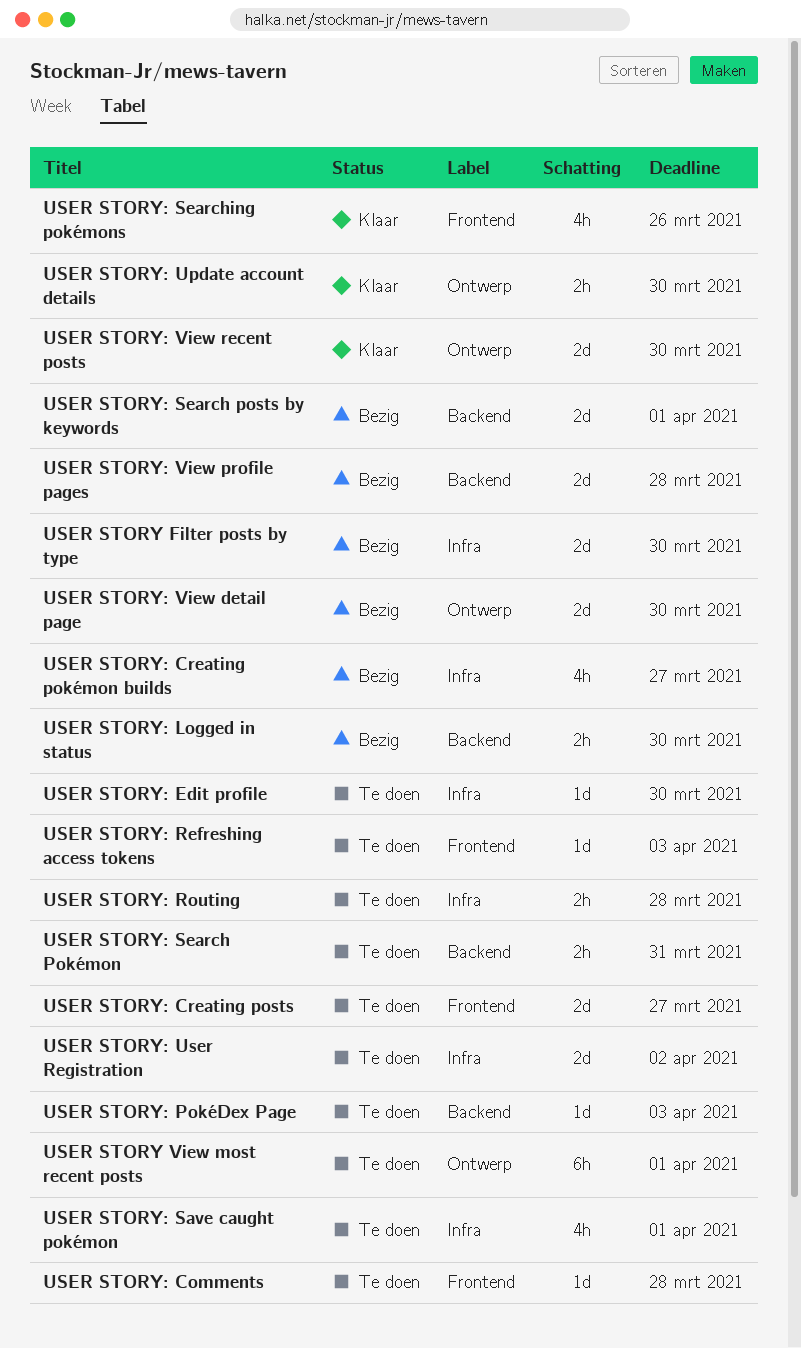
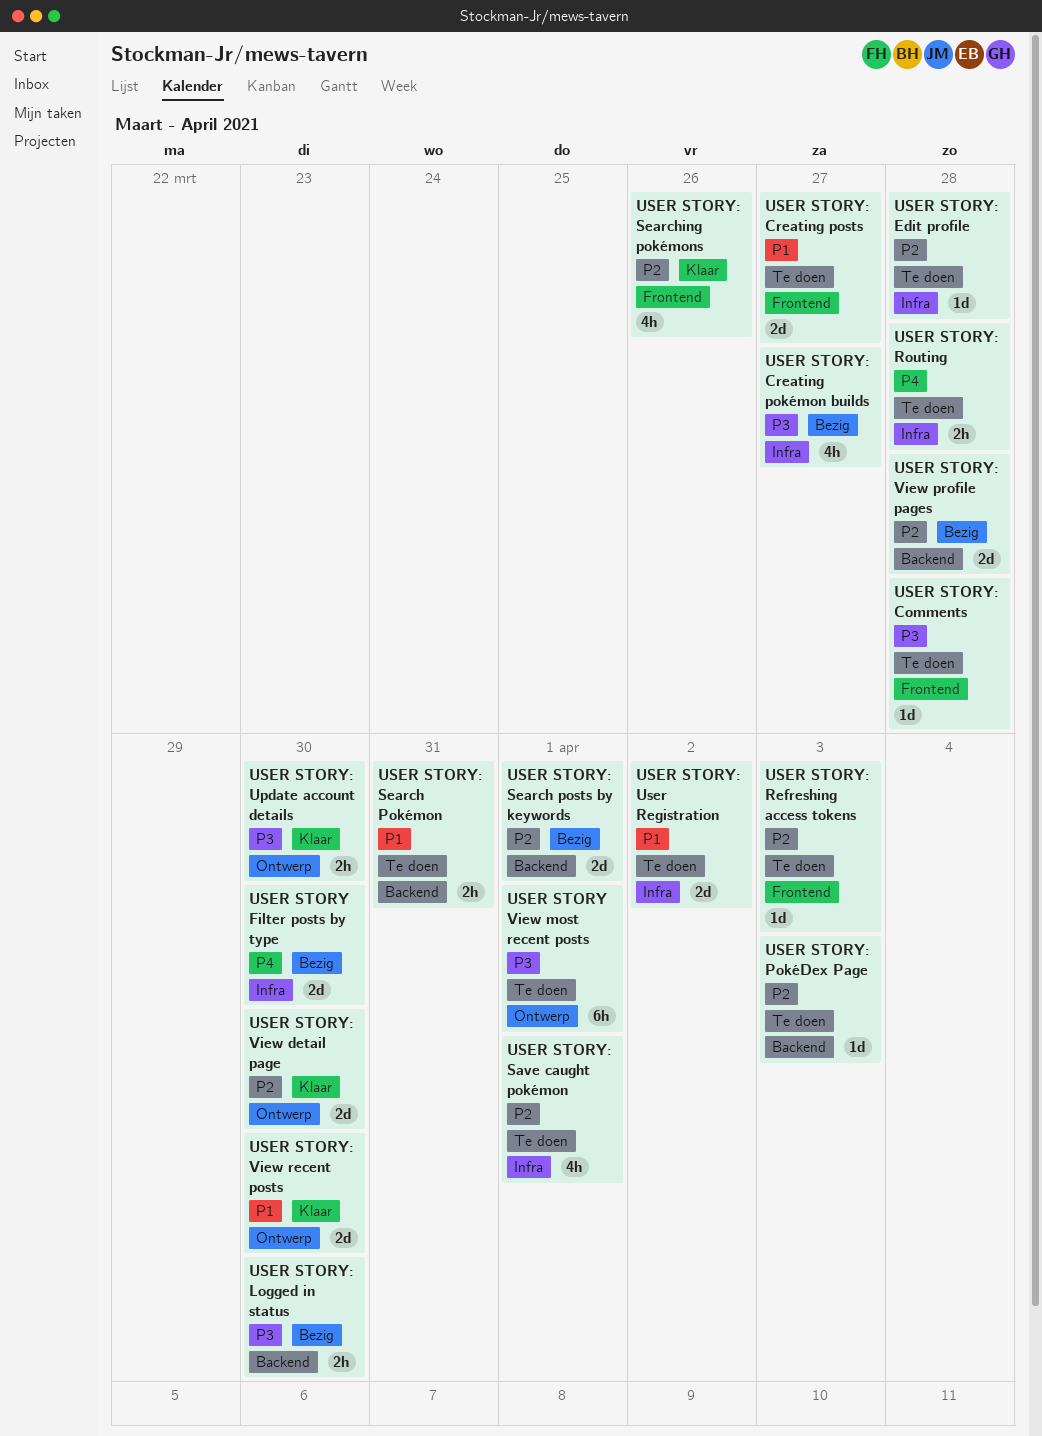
USER STORY: Edit profile, due: Mar 30 -> Mar 28
USER STORY: View detail page, status: Bezig -> Klaar

